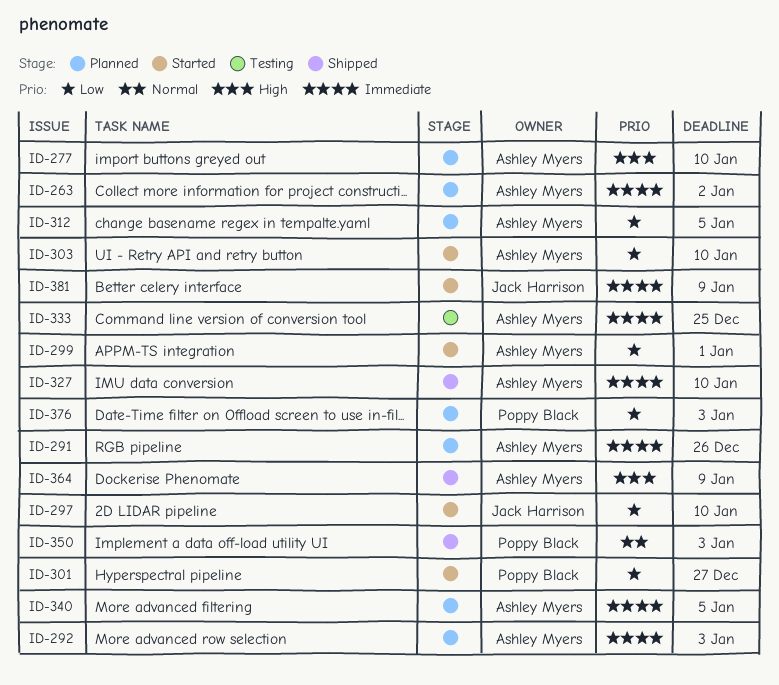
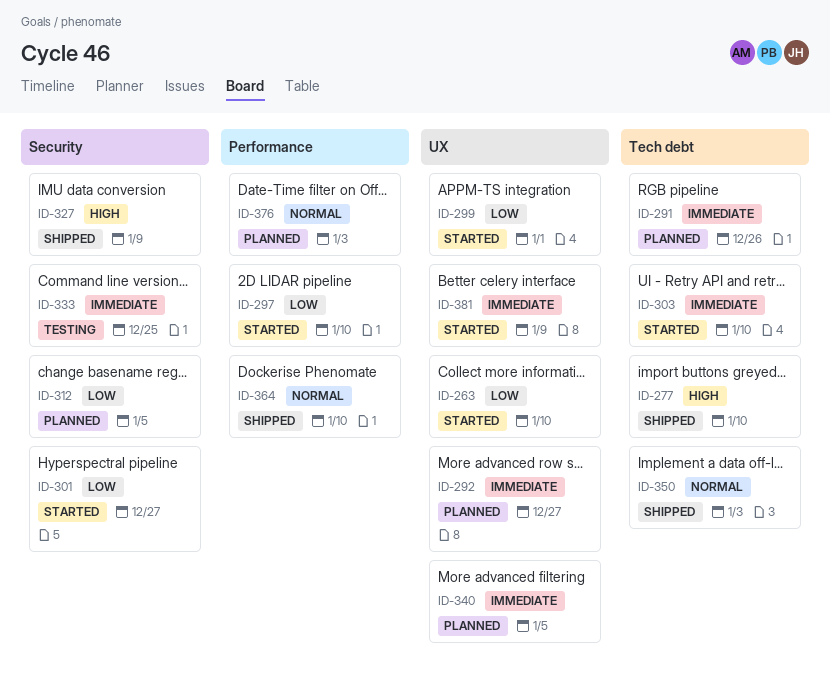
ID-263, status: Planned -> Started
ID-263, priority: Immediate -> Low
ID-263, due: Jan 2 -> Jan 10
ID-277, status: Planned -> Shipped
ID-292, due: Jan 3 -> Dec 27
ID-303, priority: Low -> Immediate
ID-327, priority: Immediate -> High
ID-327, due: Jan 10 -> Jan 9
ID-364, priority: High -> Normal
ID-364, due: Jan 9 -> Jan 10
ID-376, priority: Low -> Normal

